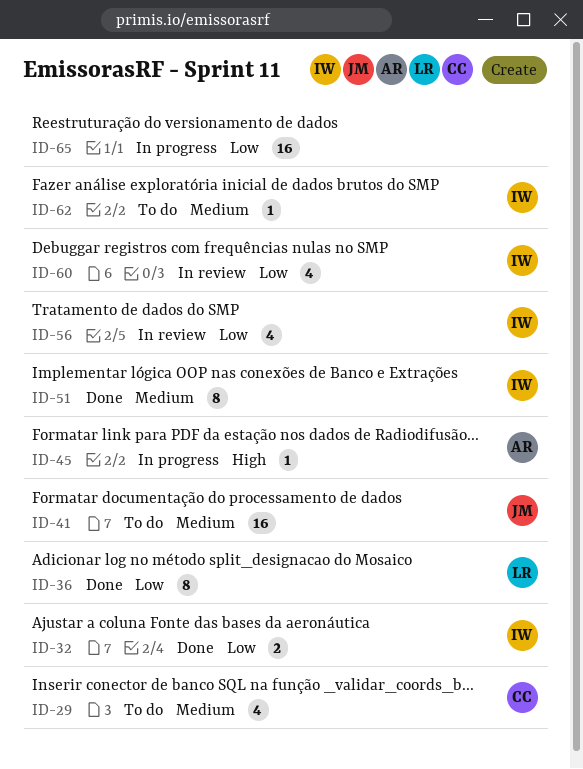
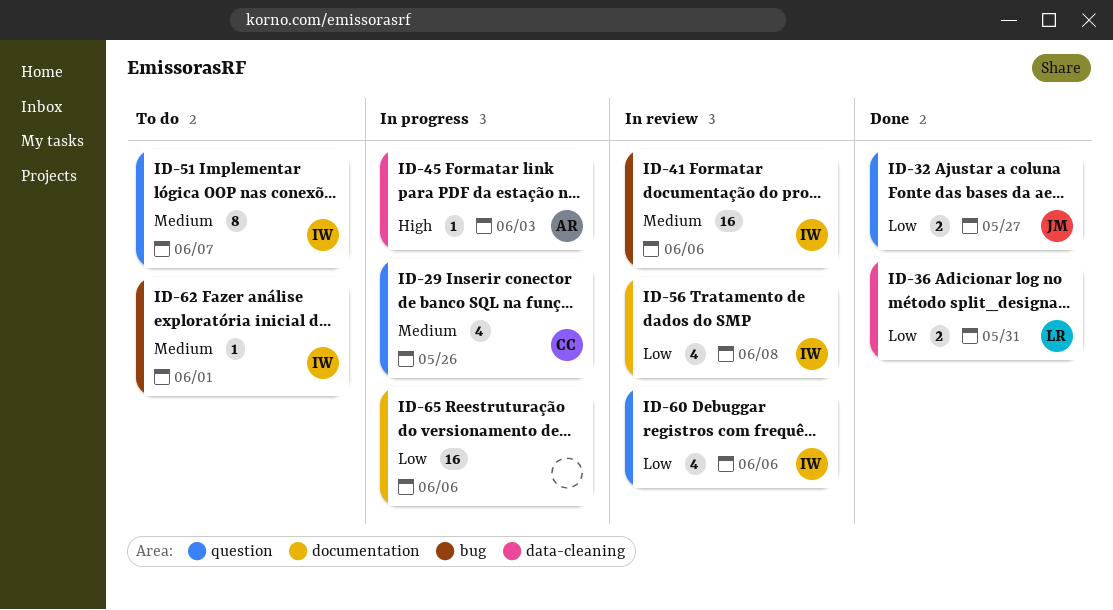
ID-29, status: To do -> In progress
ID-32, owner: IW -> JM
ID-36, estimate: 8 -> 2
ID-41, status: To do -> In review
ID-41, owner: JM -> IW
ID-51, status: Done -> To do

